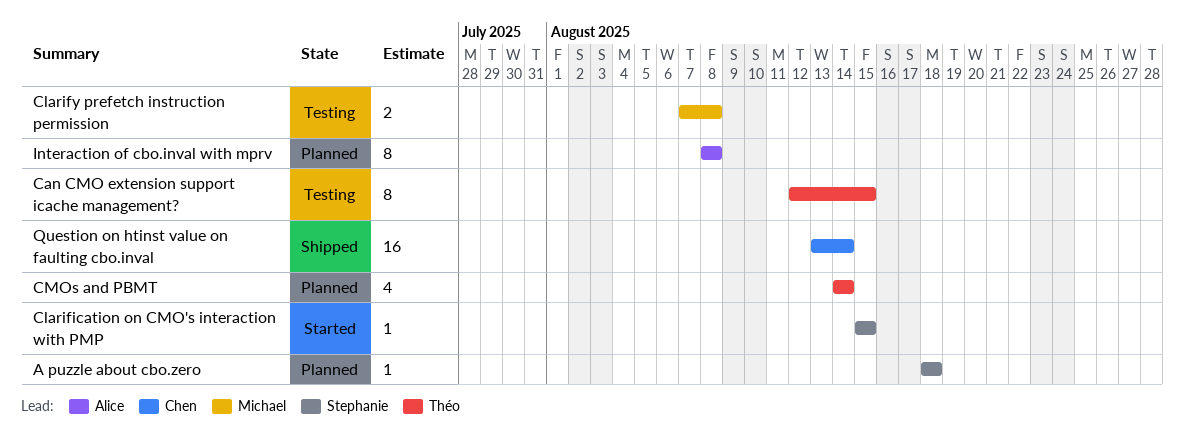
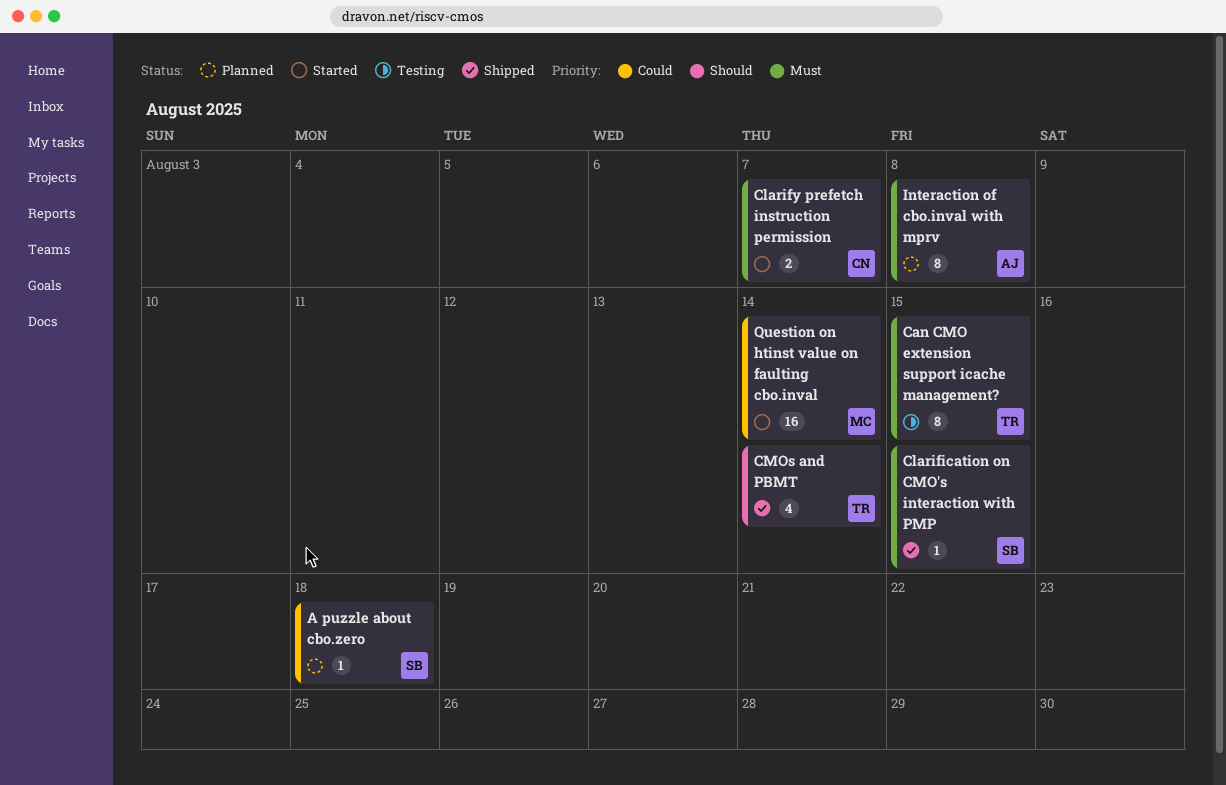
Clarification on CMO's interaction with PMP, status: Started -> Shipped
Clarify prefetch instruction permission, status: Testing -> Started
Clarify prefetch instruction permission, owner: Michael -> Chen
Clarify prefetch instruction permission, due: Aug 8 -> Aug 7
CMOs and PBMT, status: Planned -> Shipped
Question on htinst value on faulting cbo.inval, status: Shipped -> Started
Question on htinst value on faulting cbo.inval, owner: Chen -> Michael

